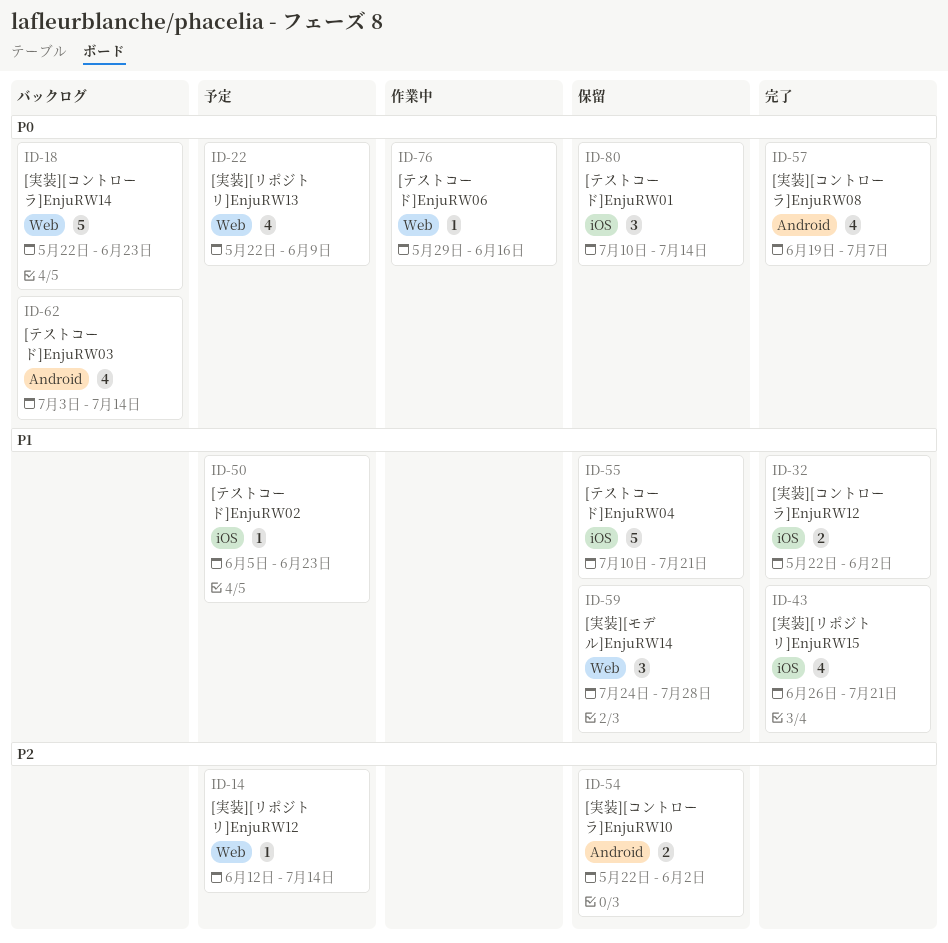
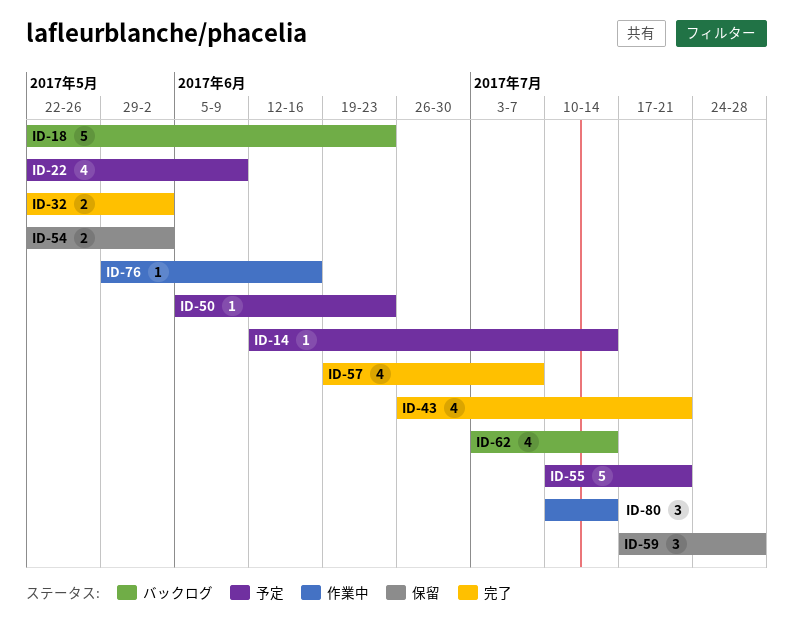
ID-55, status: 保留 -> 予定
ID-59, start: Jul 24 -> Jul 17
ID-80, status: 保留 -> 作業中

